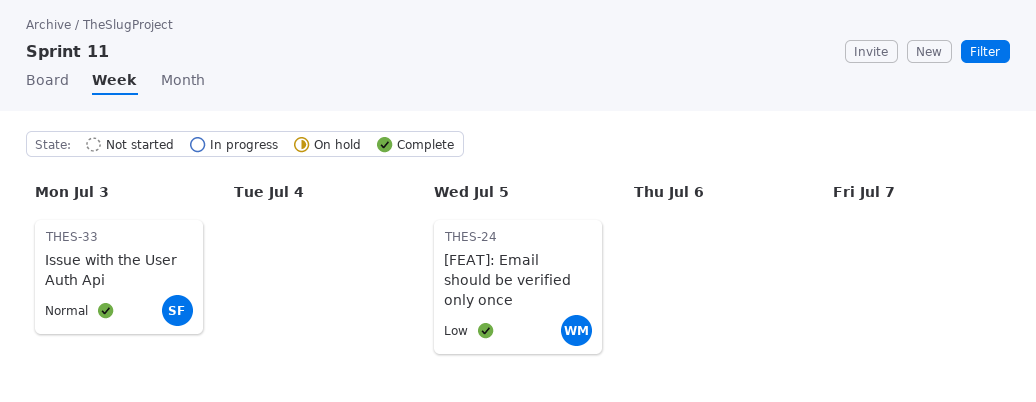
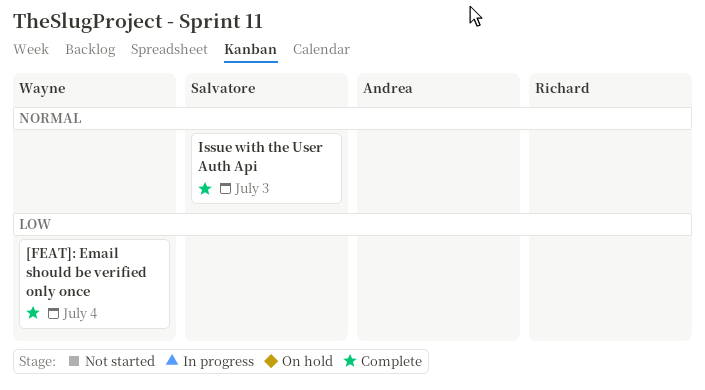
[FEAT]: Email should be verified only once, due: Jul 5 -> Jul 4

